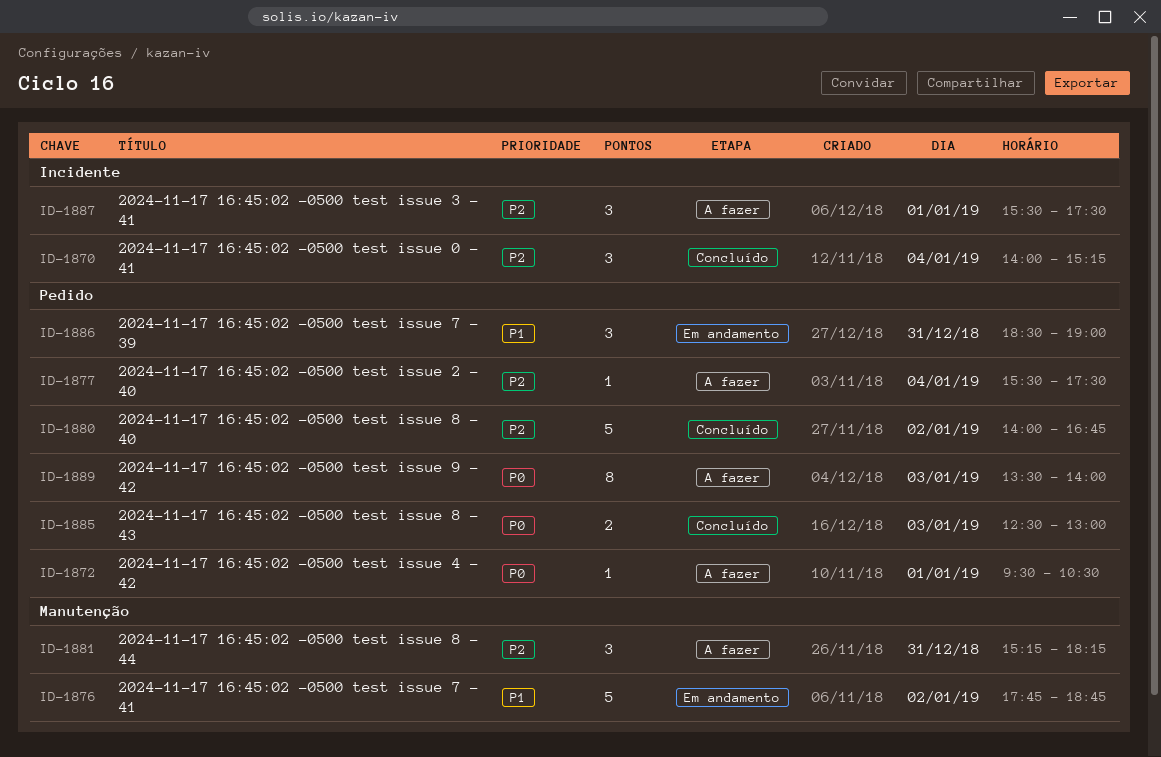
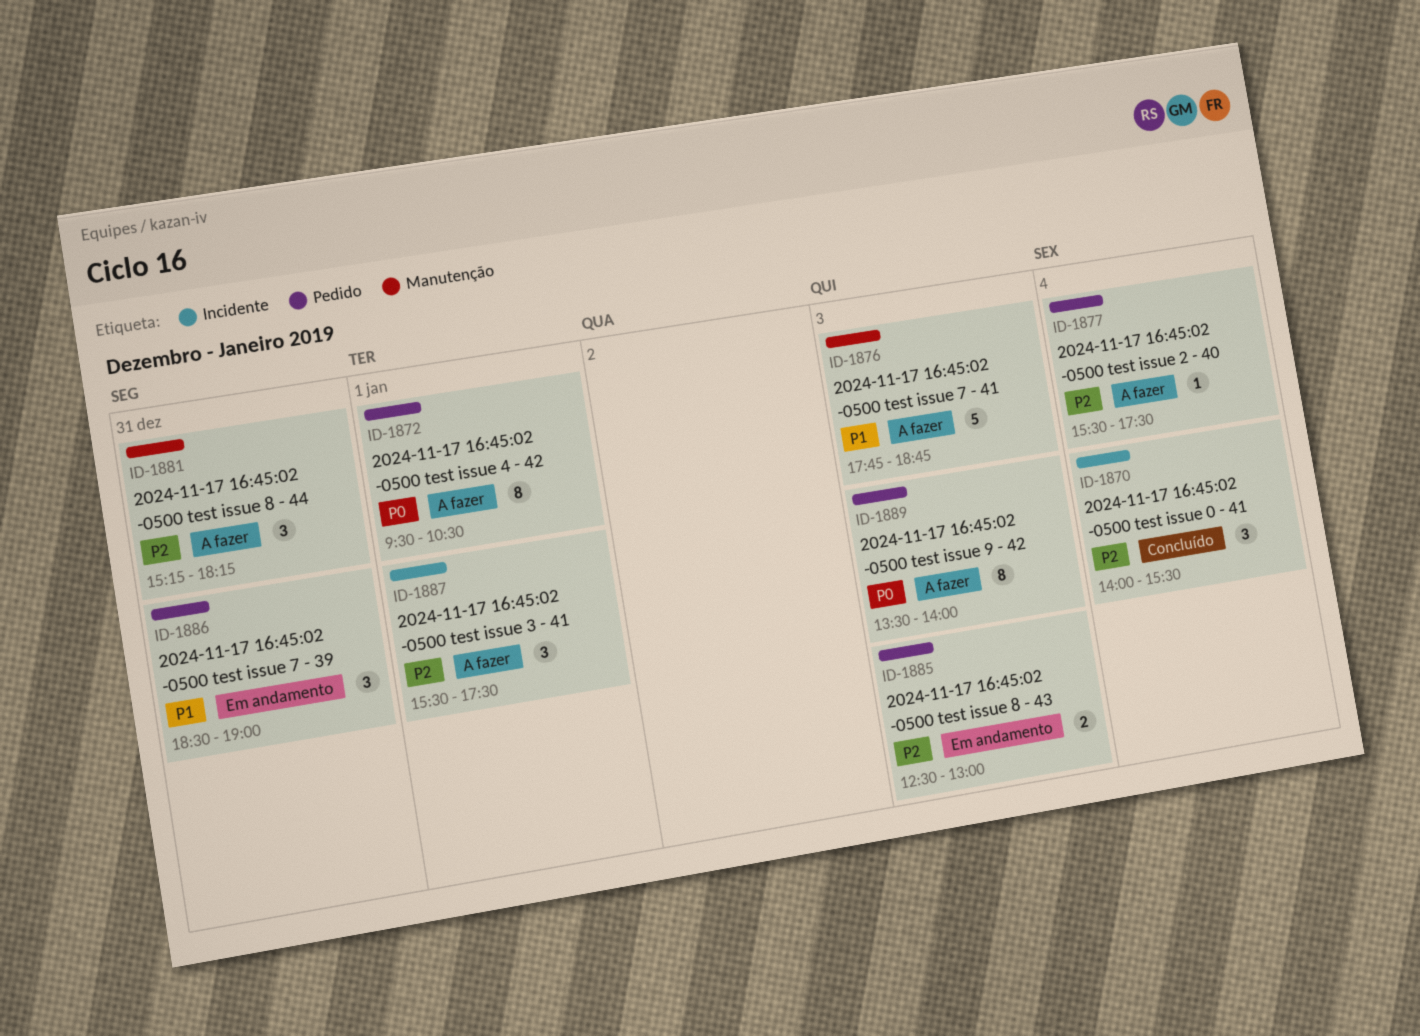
ID-1870, ends: 15:15 -> 15:30
ID-1872, estimate: 1 -> 8
ID-1876, status: Em andamento -> A fazer
ID-1876, day: Jan 2 -> Jan 3
ID-1880: present -> none
ID-1885, status: Concluído -> Em andamento
ID-1885, priority: P0 -> P2

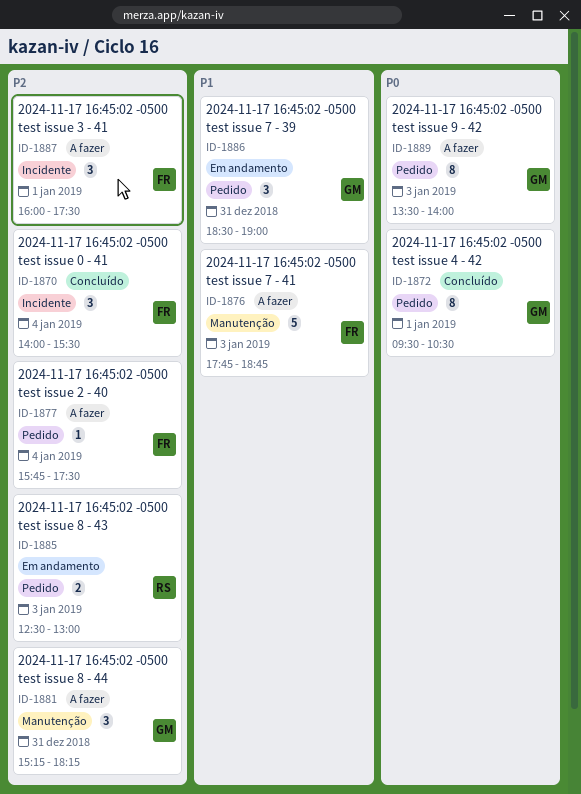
ID-1872, status: A fazer -> Concluído
ID-1877, begins: 15:30 -> 15:45
ID-1887, begins: 15:30 -> 16:00

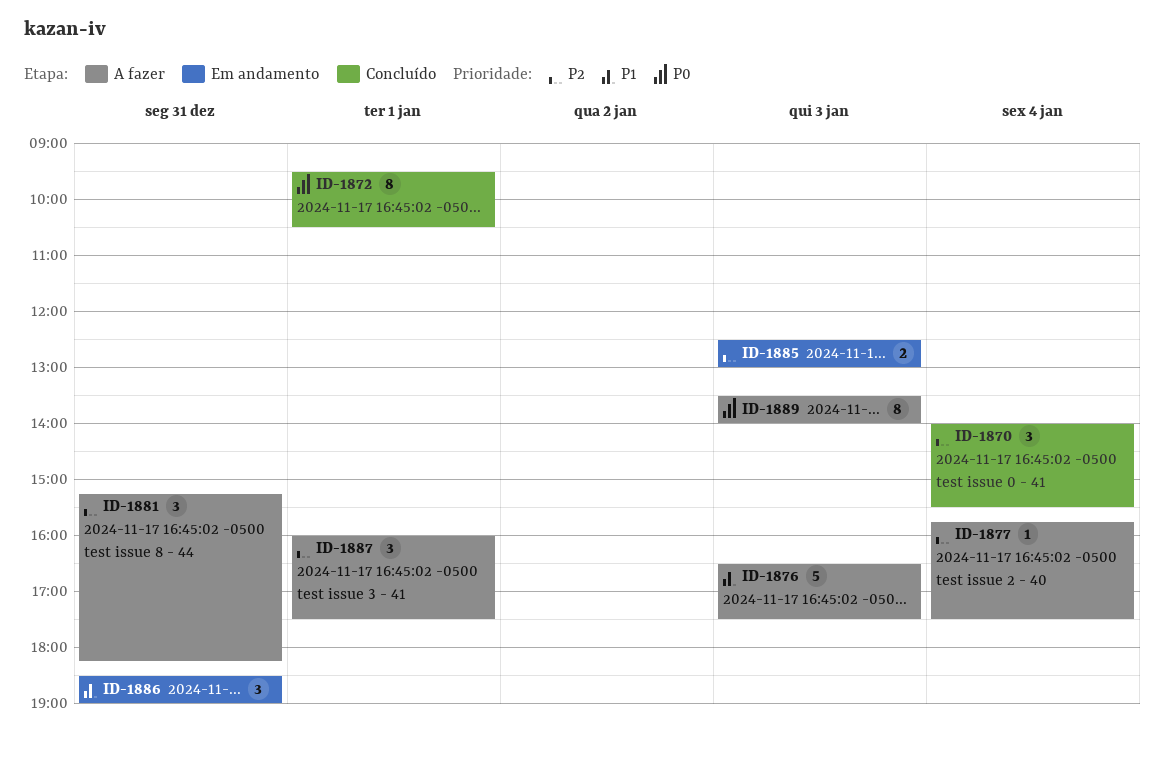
ID-1876, begins: 17:45 -> 16:30
ID-1876, ends: 18:45 -> 17:30

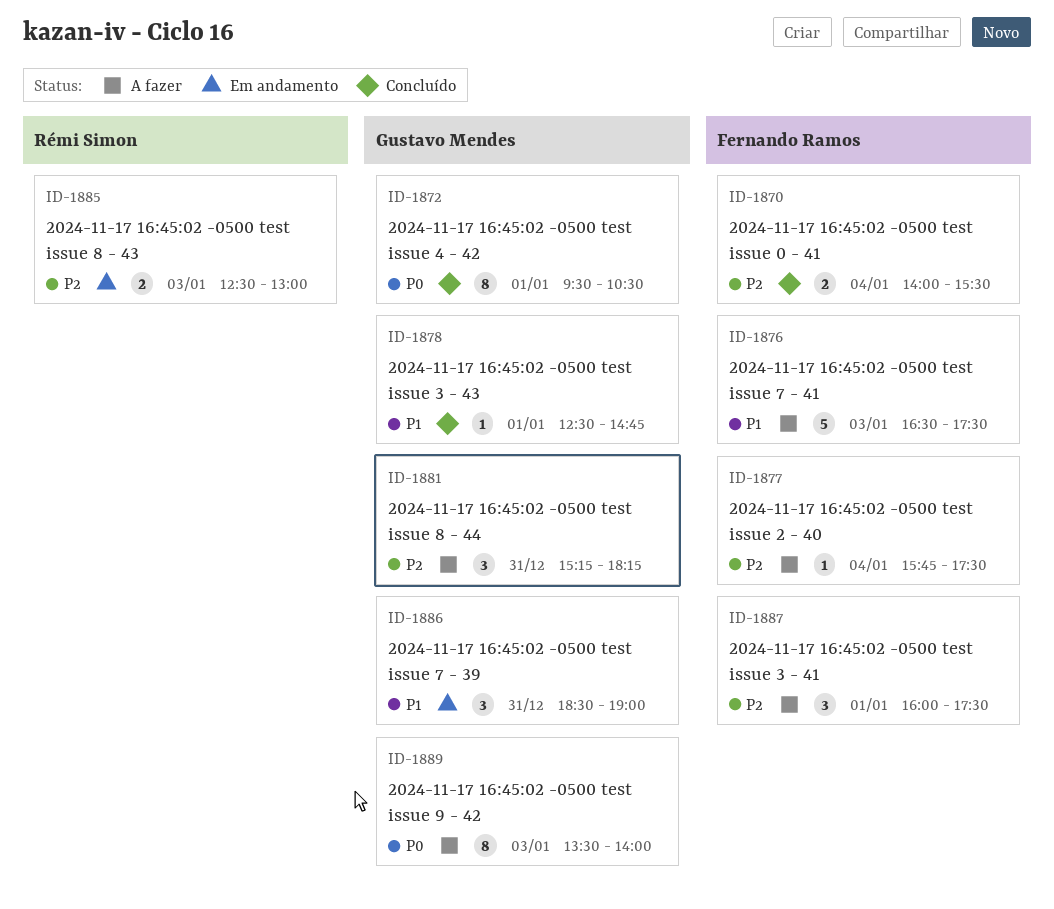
ID-1870, estimate: 3 -> 2
ID-1878: none -> present

